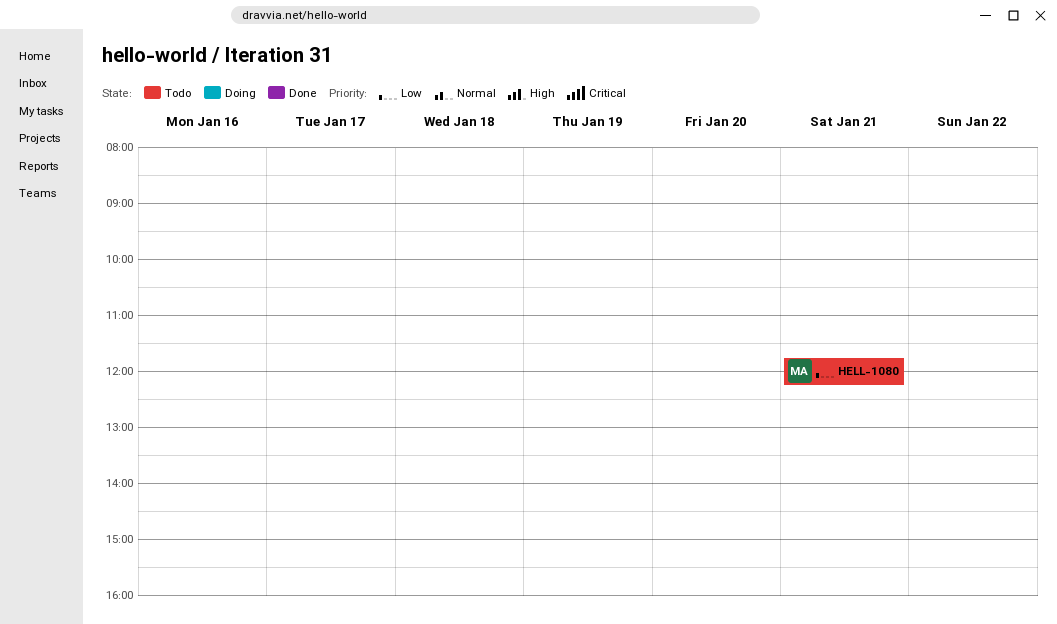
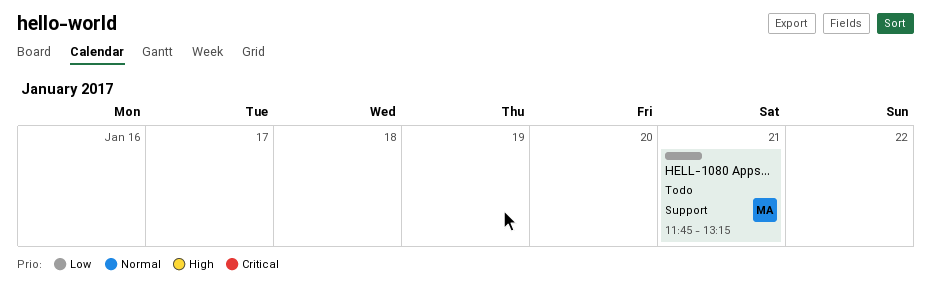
HELL-1080, ends: 12:15 -> 13:15

